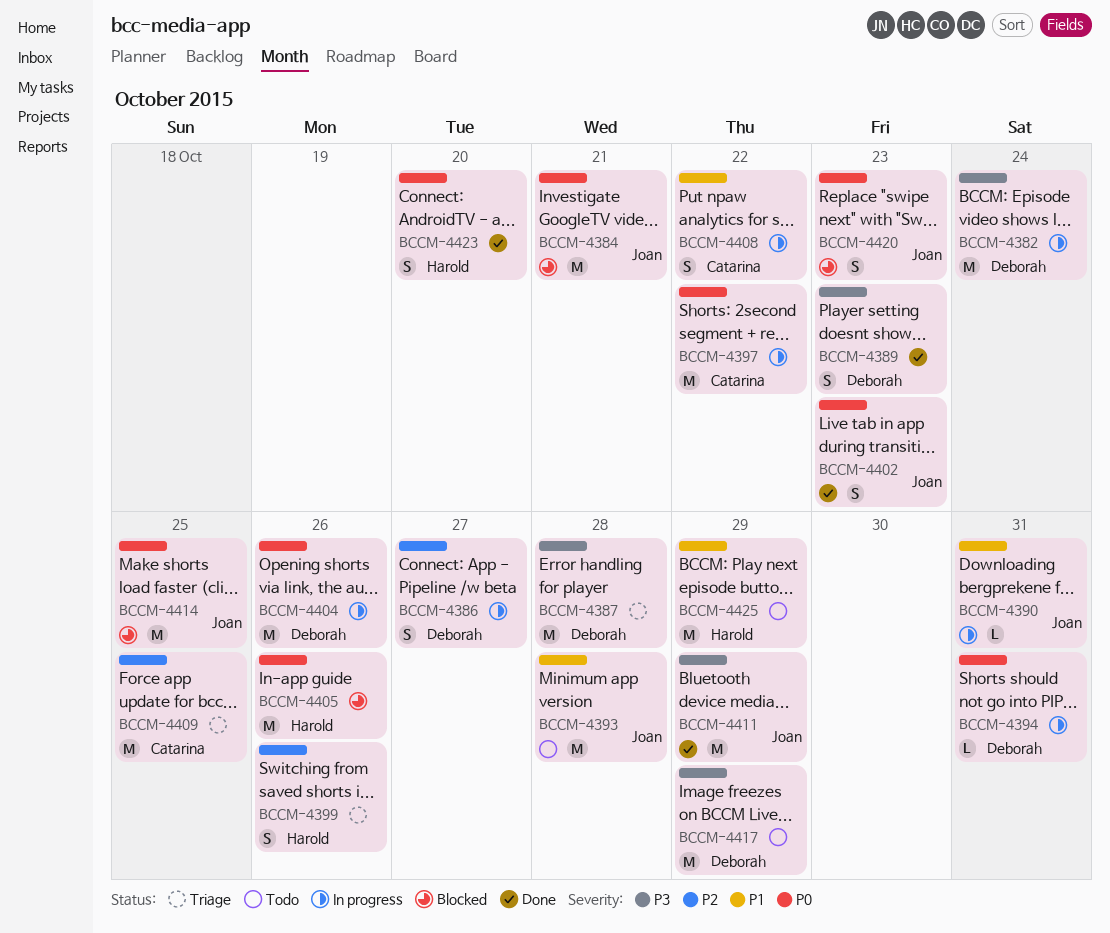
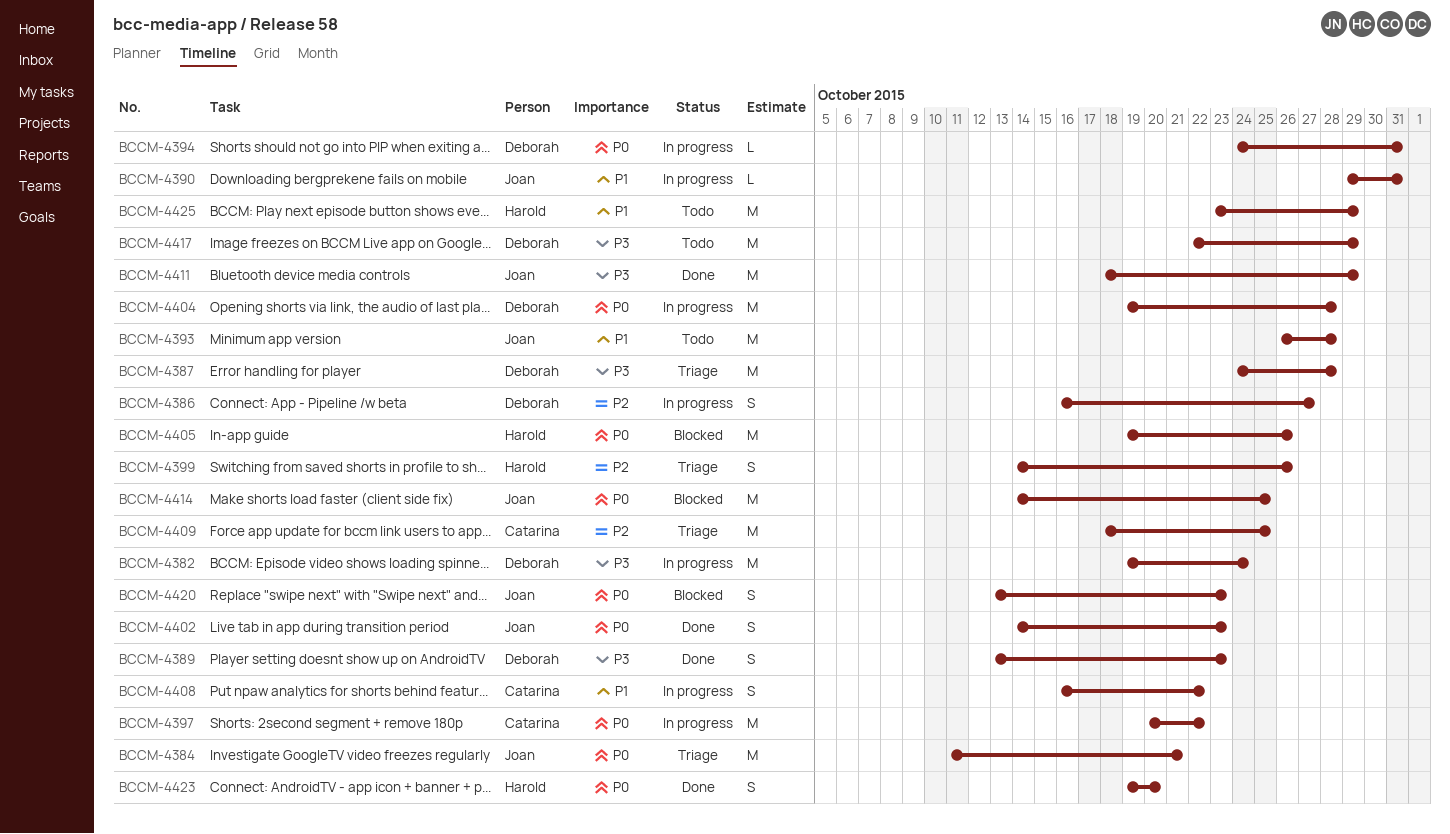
BCCM-4384, status: Blocked -> Triage
BCCM-4404, due: Oct 26 -> Oct 28

